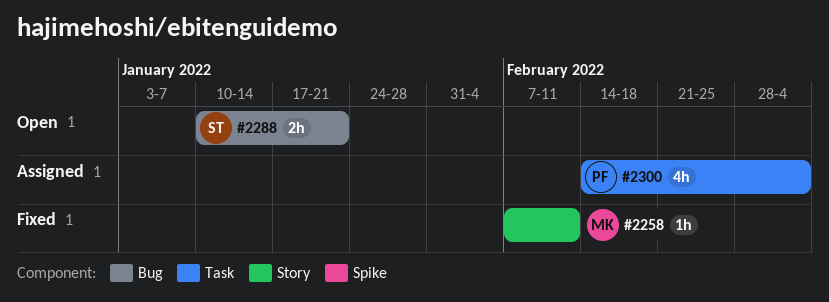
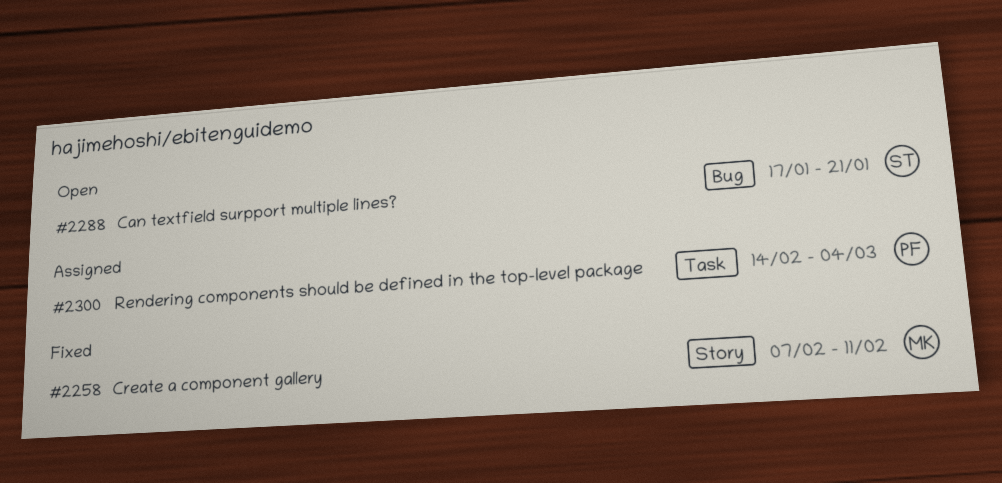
#2288, start: Jan 10 -> Jan 17

